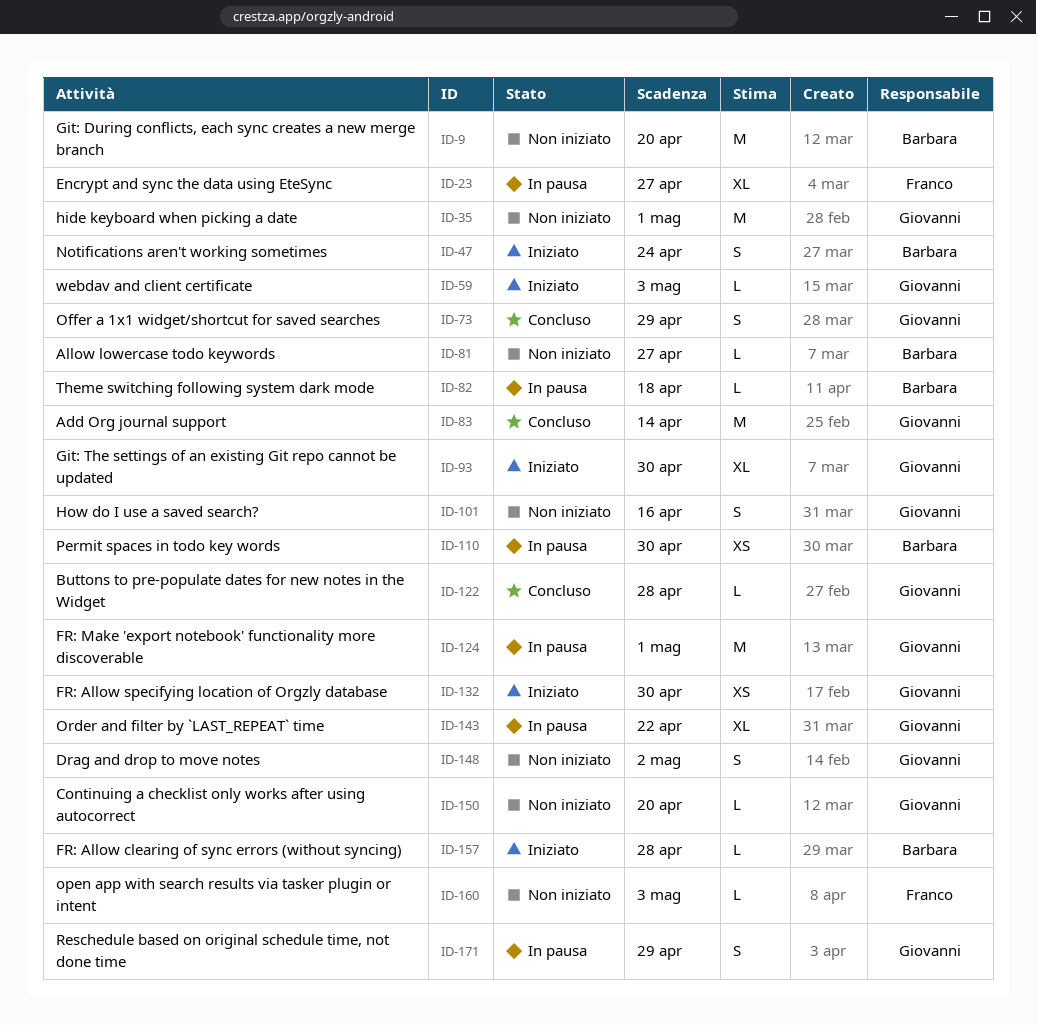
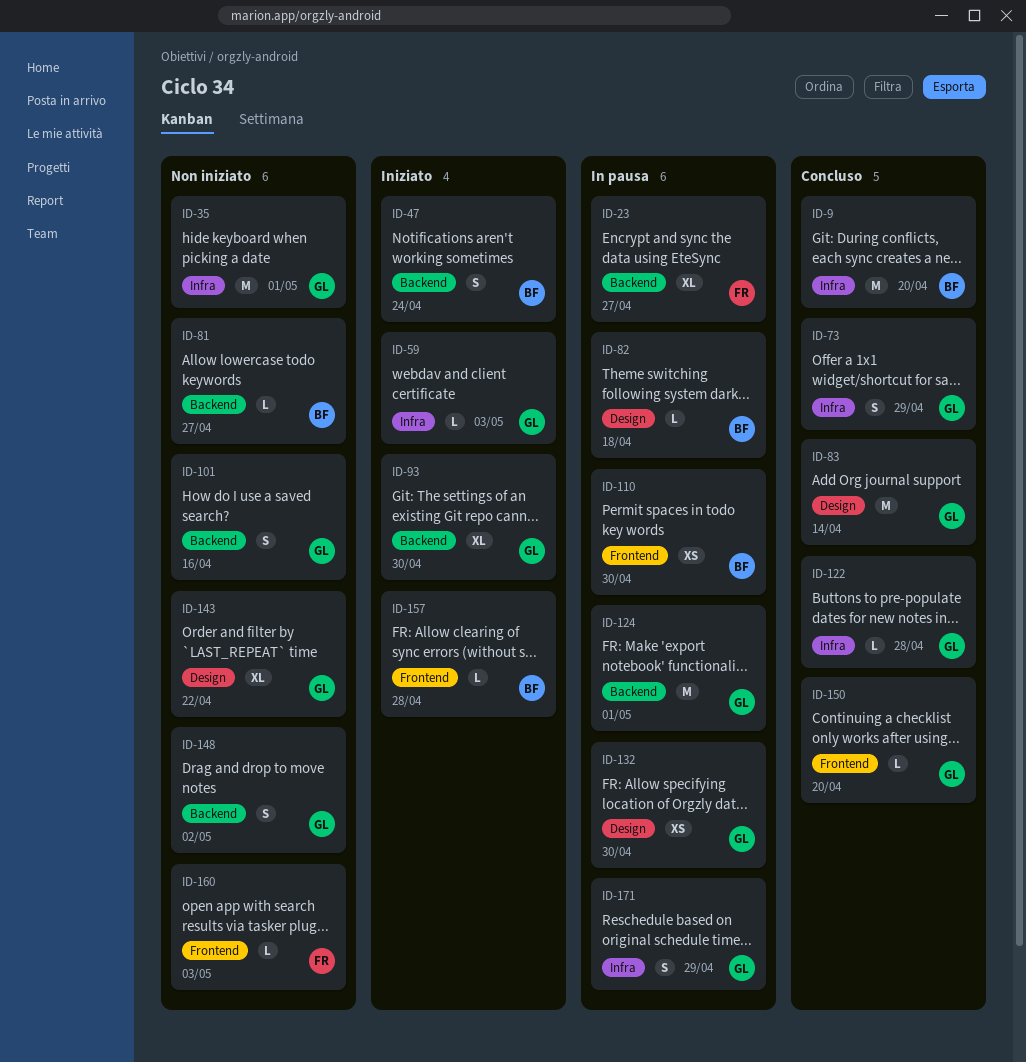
ID-9, status: Non iniziato -> Concluso
ID-132, status: Iniziato -> In pausa
ID-143, status: In pausa -> Non iniziato
ID-150, status: Non iniziato -> Concluso

